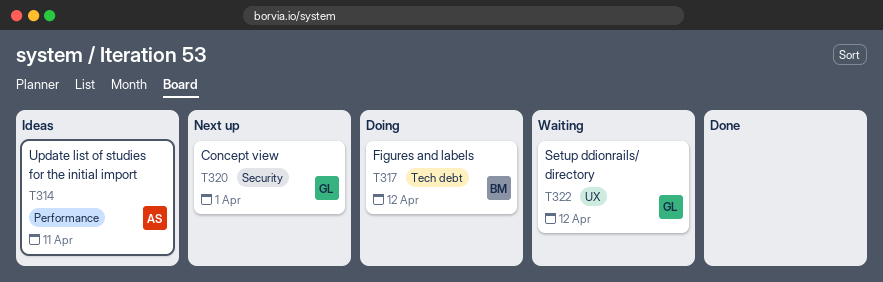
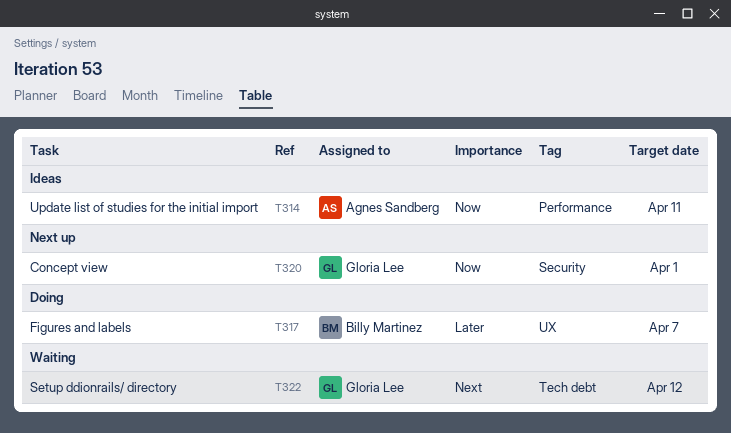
T317, label: Tech debt -> UX
T317, due: Apr 12 -> Apr 7
T322, label: UX -> Tech debt

